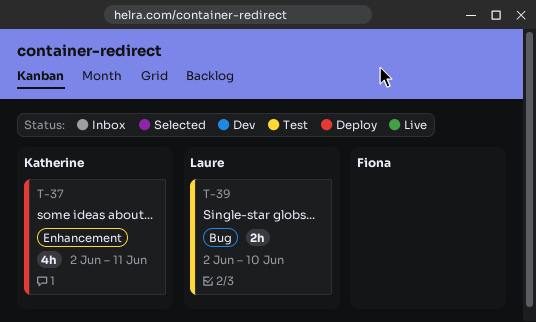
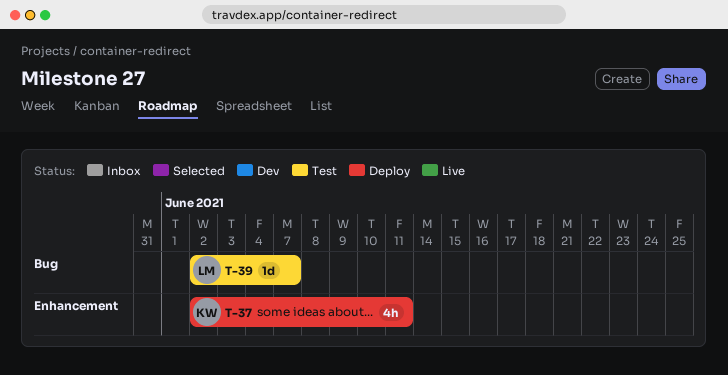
T-39, estimate: 2h -> 1d
T-39, due: Jun 10 -> Jun 7

